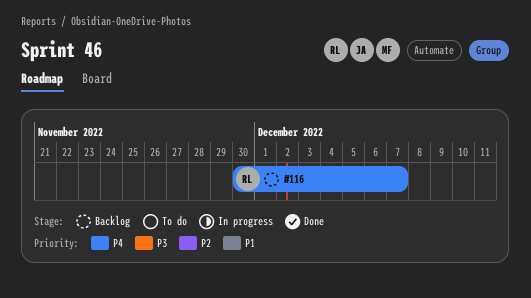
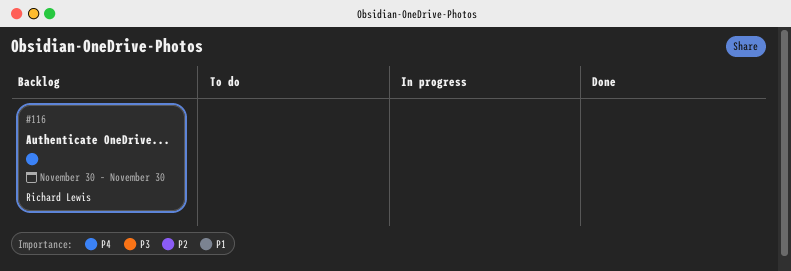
#116, due: Dec 7 -> Nov 30

